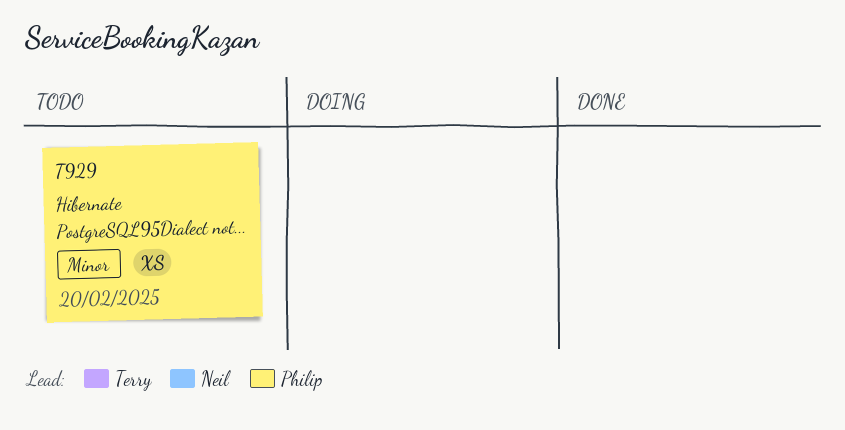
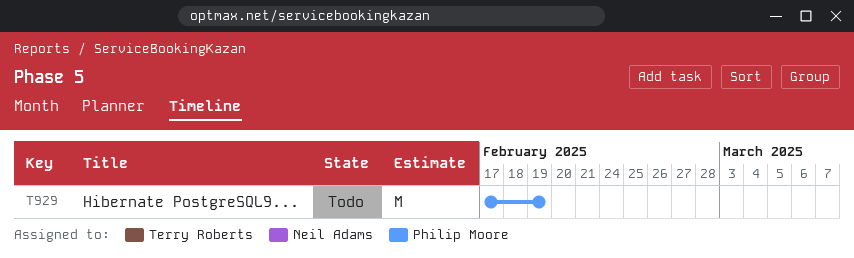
T929, estimate: XS -> M
T929, due: Feb 20 -> Feb 19

